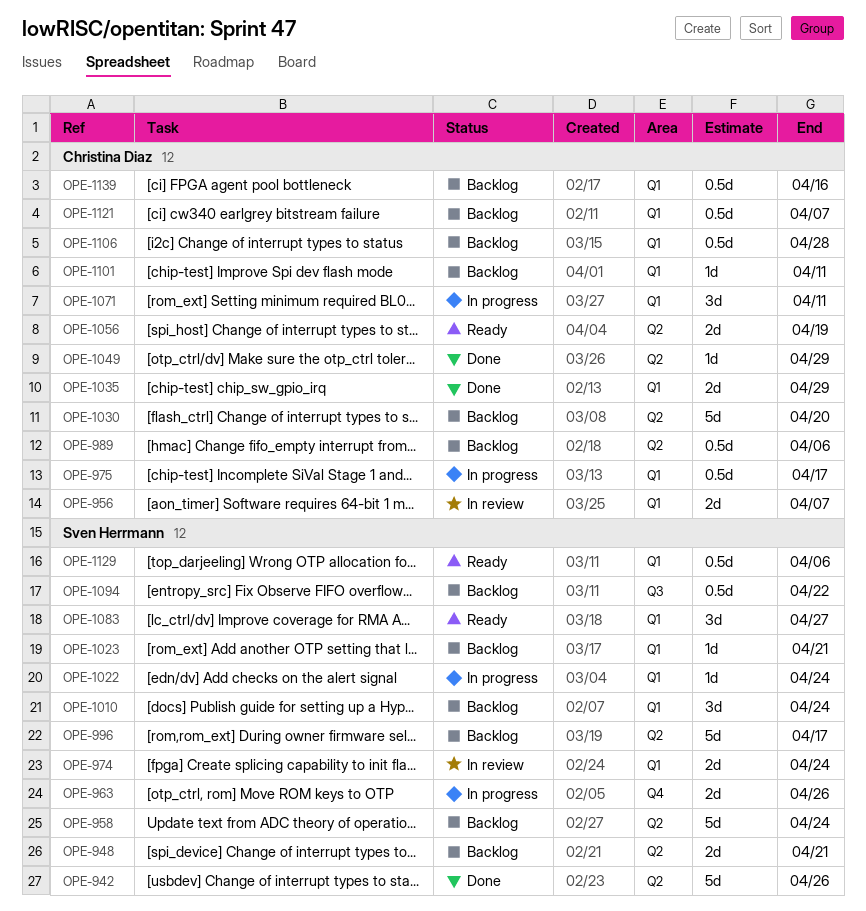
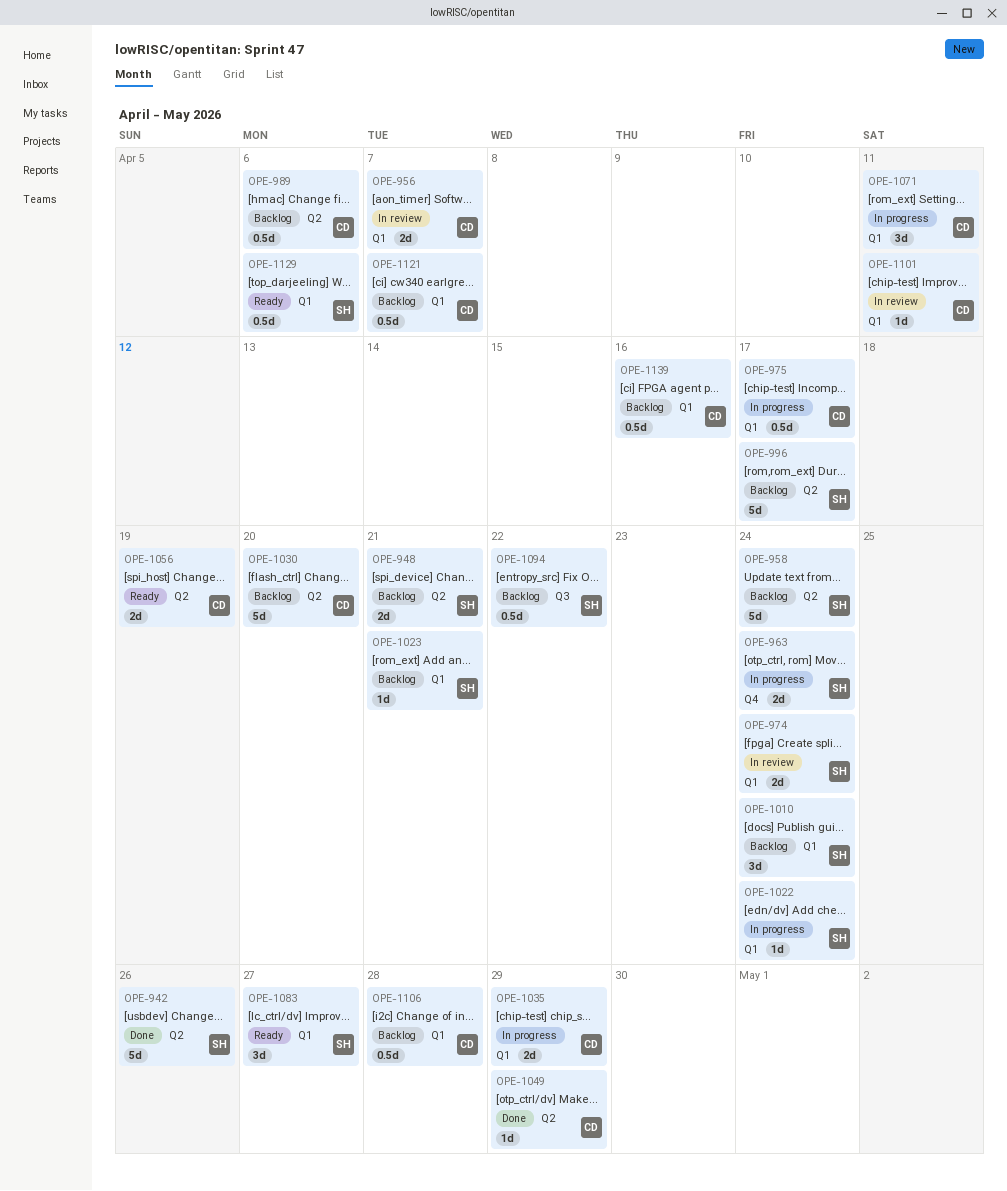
OPE-963, due: Apr 26 -> Apr 24
OPE-1035, status: Done -> In progress
OPE-1101, status: Backlog -> In review

